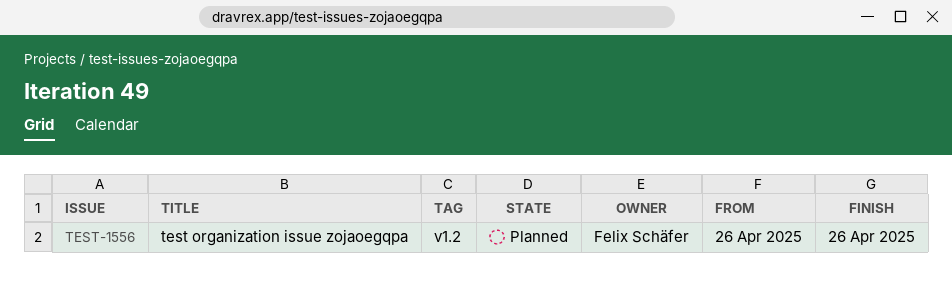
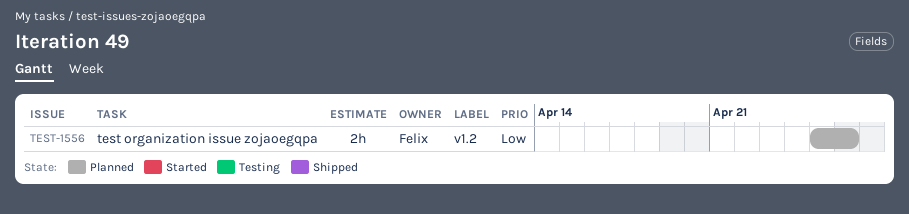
TEST-1556, start: Apr 26 -> Apr 25

